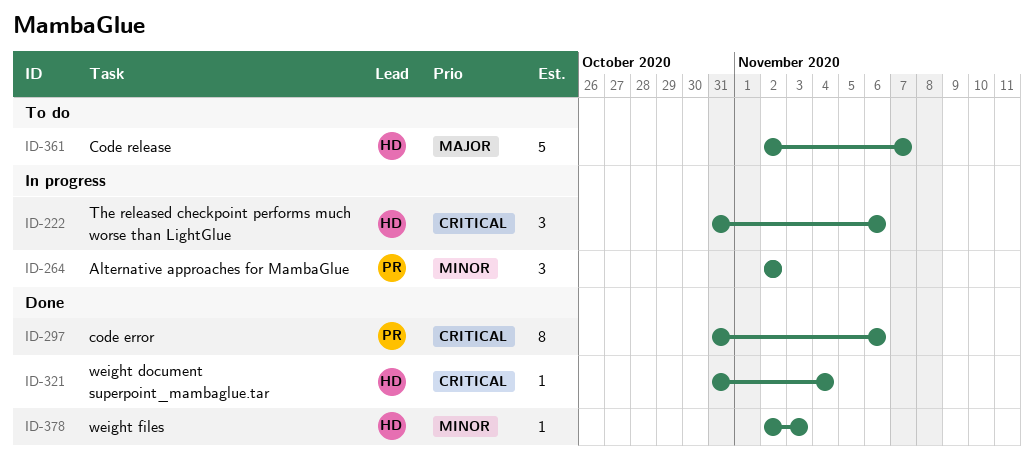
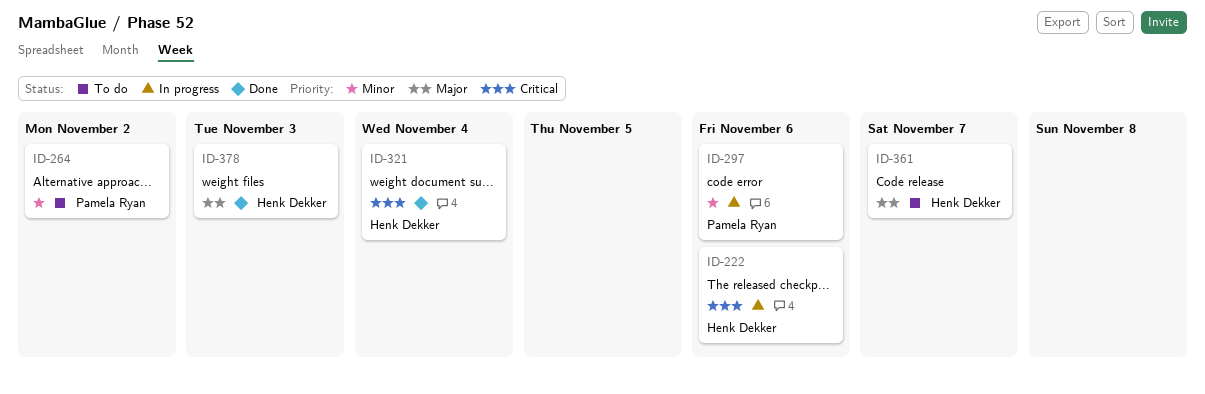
ID-264, status: In progress -> To do
ID-297, status: Done -> In progress
ID-297, priority: Critical -> Minor
ID-378, priority: Minor -> Major

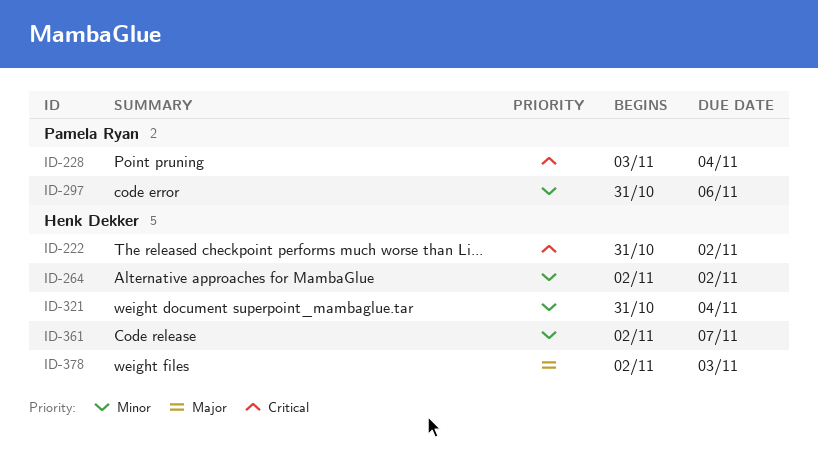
ID-222, due: Nov 6 -> Nov 2
ID-228: none -> present
ID-264, owner: Pamela Ryan -> Henk Dekker
ID-321, priority: Critical -> Minor
ID-361, priority: Major -> Minor

